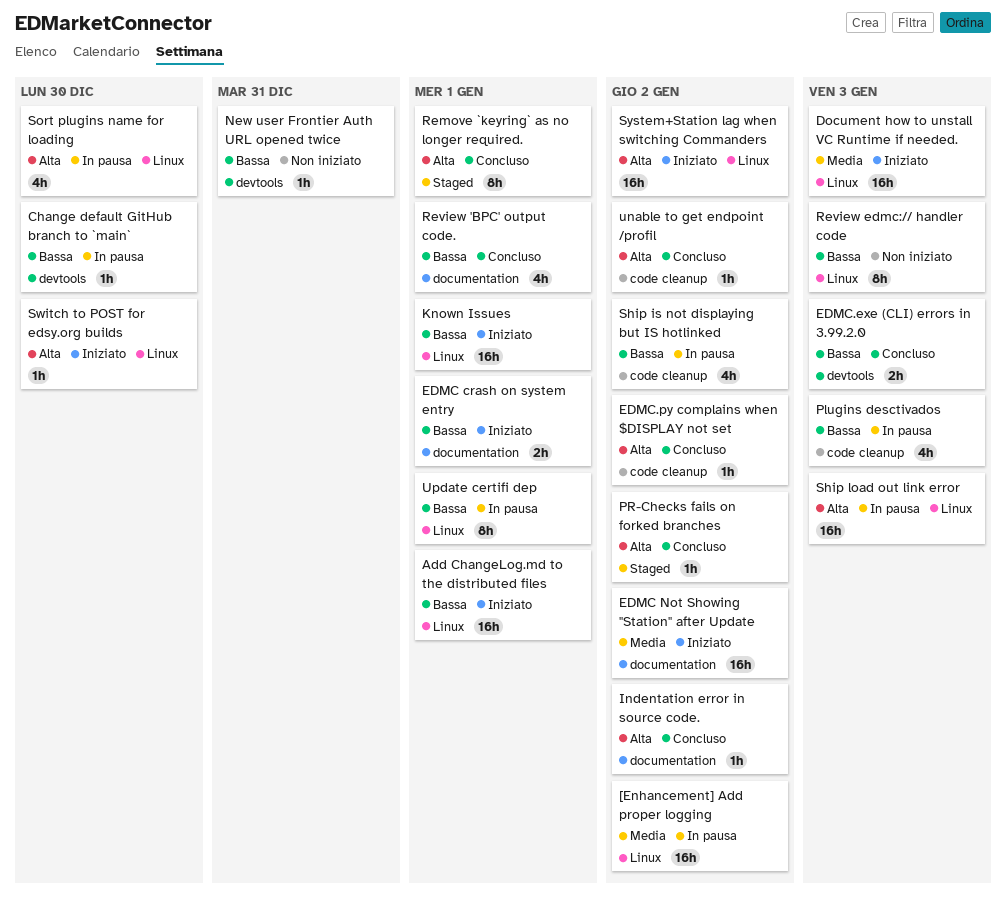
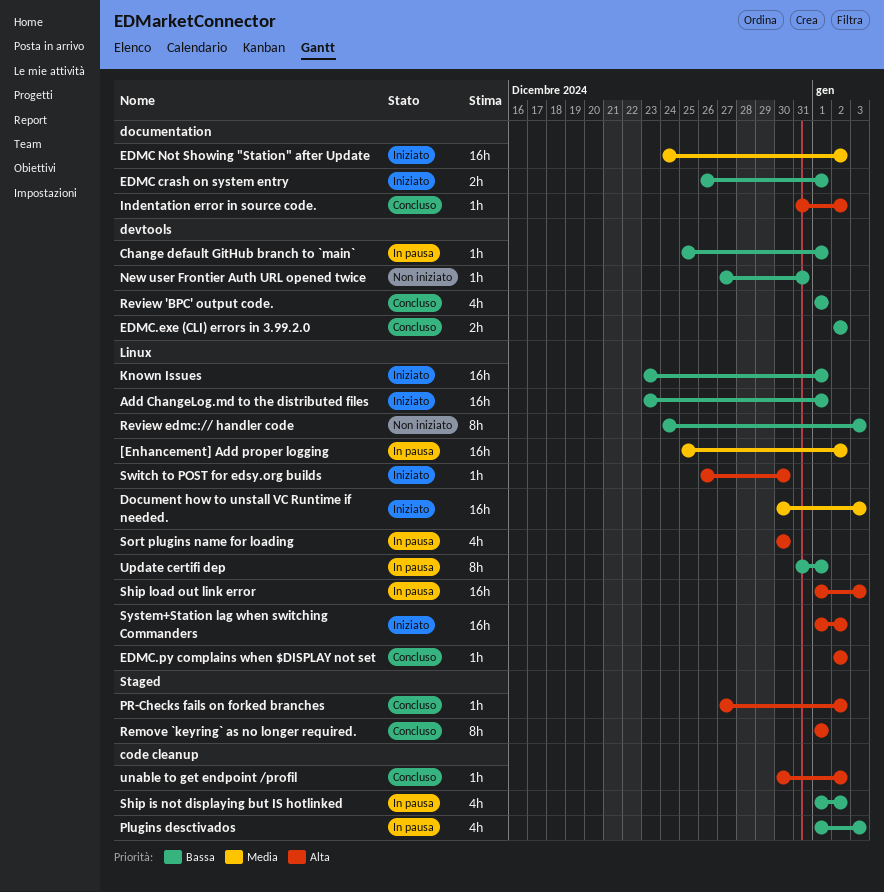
Change default GitHub branch to `main`, due: Dec 30 -> Jan 1
EDMC.exe (CLI) errors in 3.99.2.0, due: Jan 3 -> Jan 2
EDMC.py complains when $DISPLAY not set, label: code cleanup -> Linux
Review 'BPC' output code., label: documentation -> devtools

